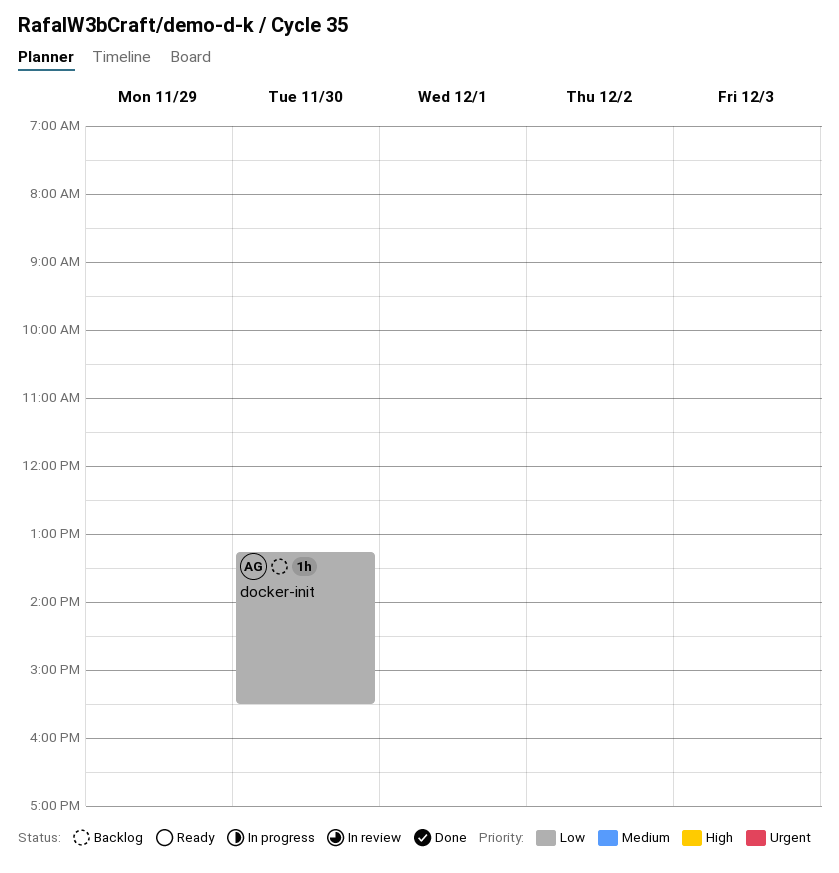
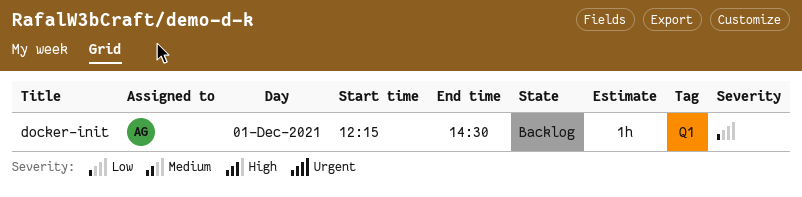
docker-init, day: Nov 30 -> Dec 1
docker-init, begins: 13:15 -> 12:15
docker-init, ends: 15:30 -> 14:30

